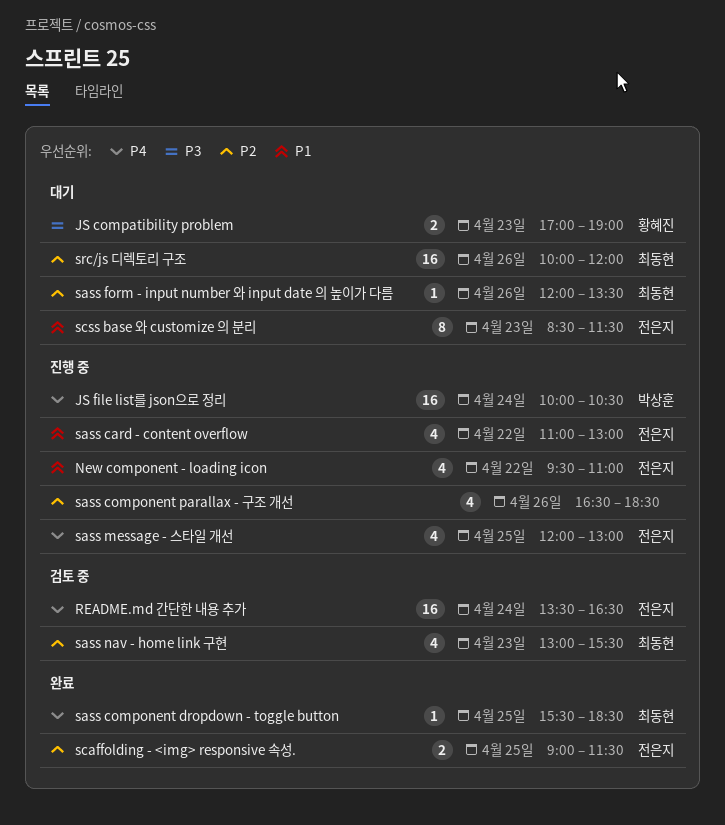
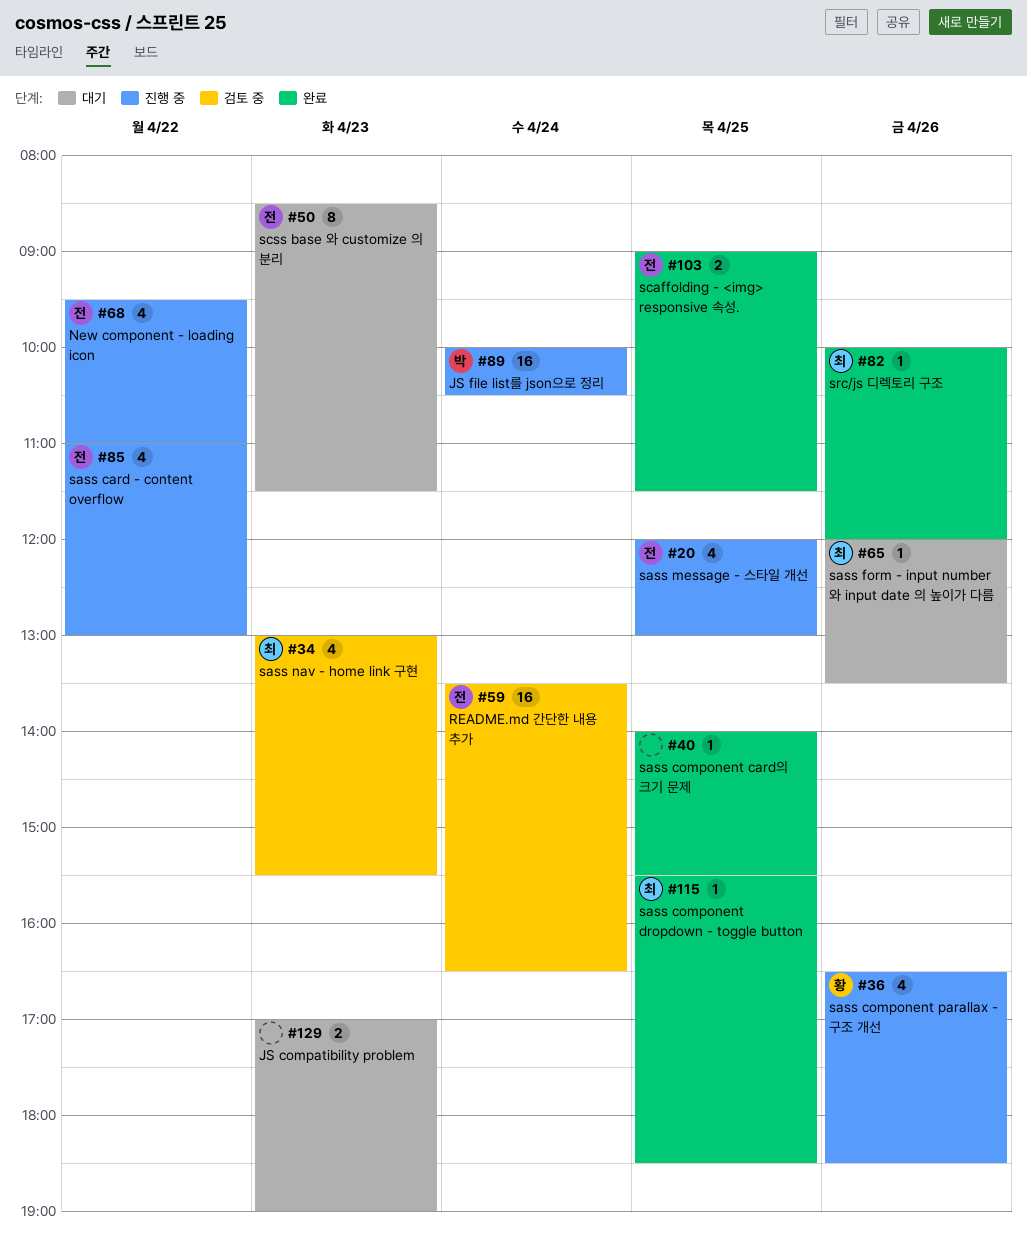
JS compatibility problem, owner: 황혜진 -> none
sass component card의 크기 문제: none -> present
sass component parallax - 구조 개선, owner: none -> 황혜진
src/js 디렉토리 구조, status: 대기 -> 완료
src/js 디렉토리 구조, estimate: 16 -> 1

